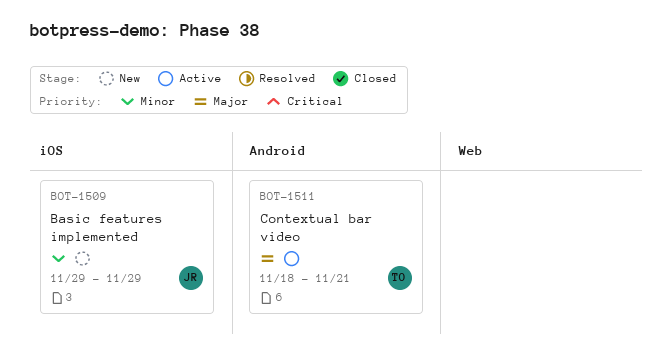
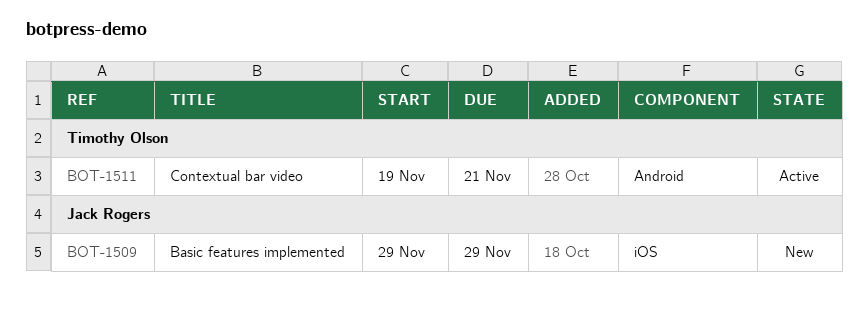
BOT-1511, start: Nov 18 -> Nov 19

